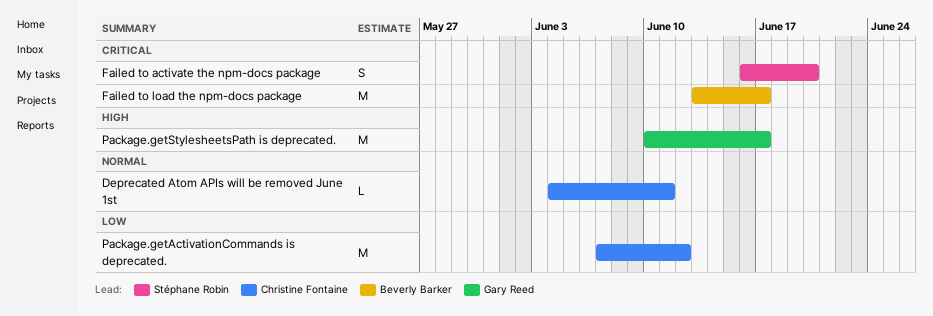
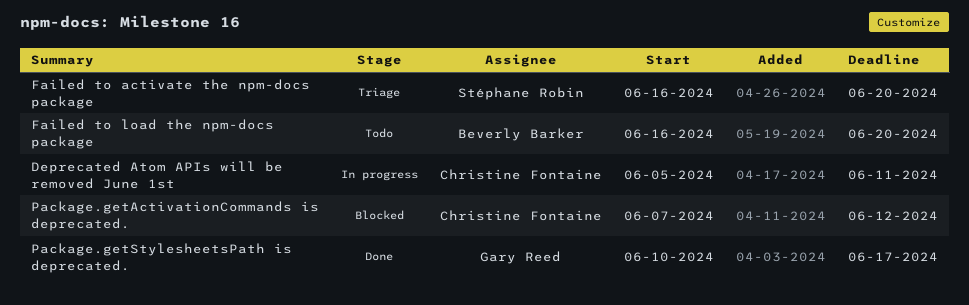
Deprecated Atom APIs will be removed June 1st, start: Jun 4 -> Jun 5
Failed to load the npm-docs package, start: Jun 13 -> Jun 16
Failed to load the npm-docs package, due: Jun 17 -> Jun 20

